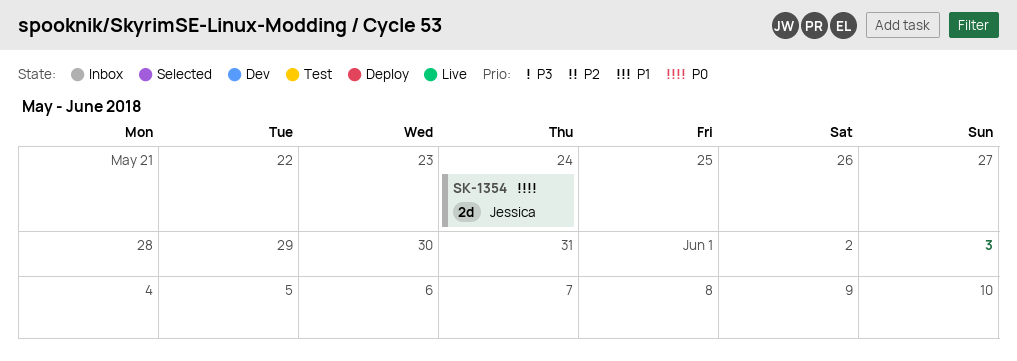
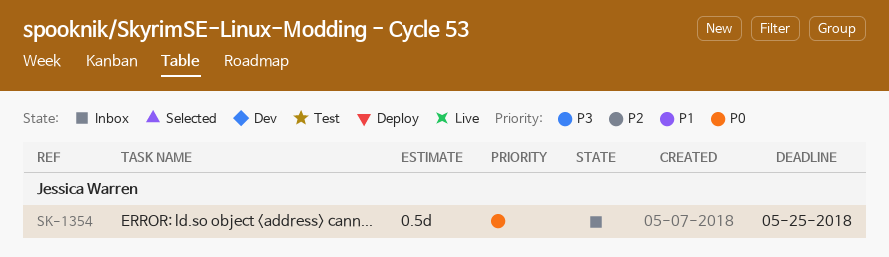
SK-1354, estimate: 2d -> 0.5d
SK-1354, due: May 24 -> May 25

